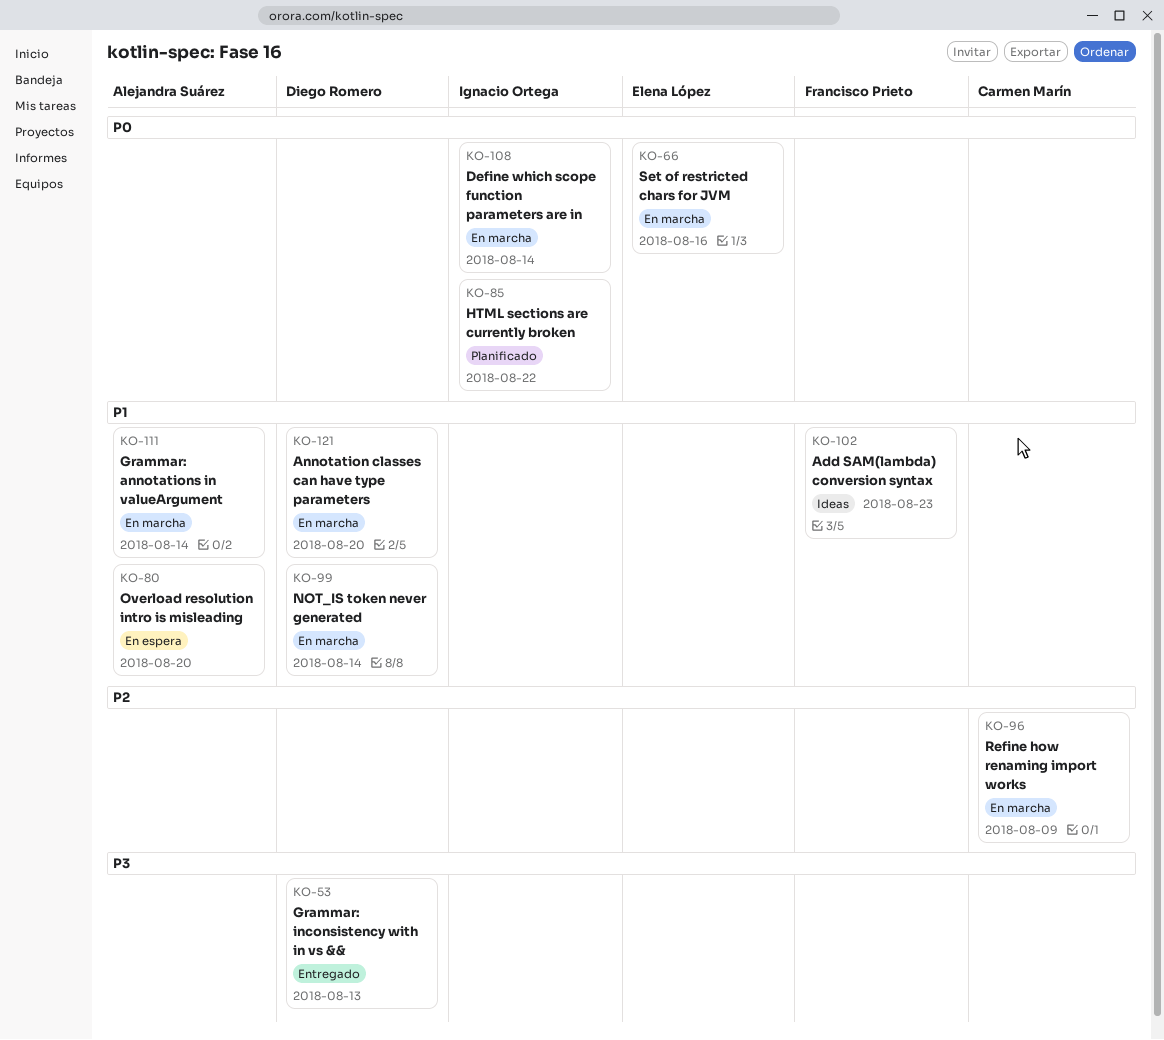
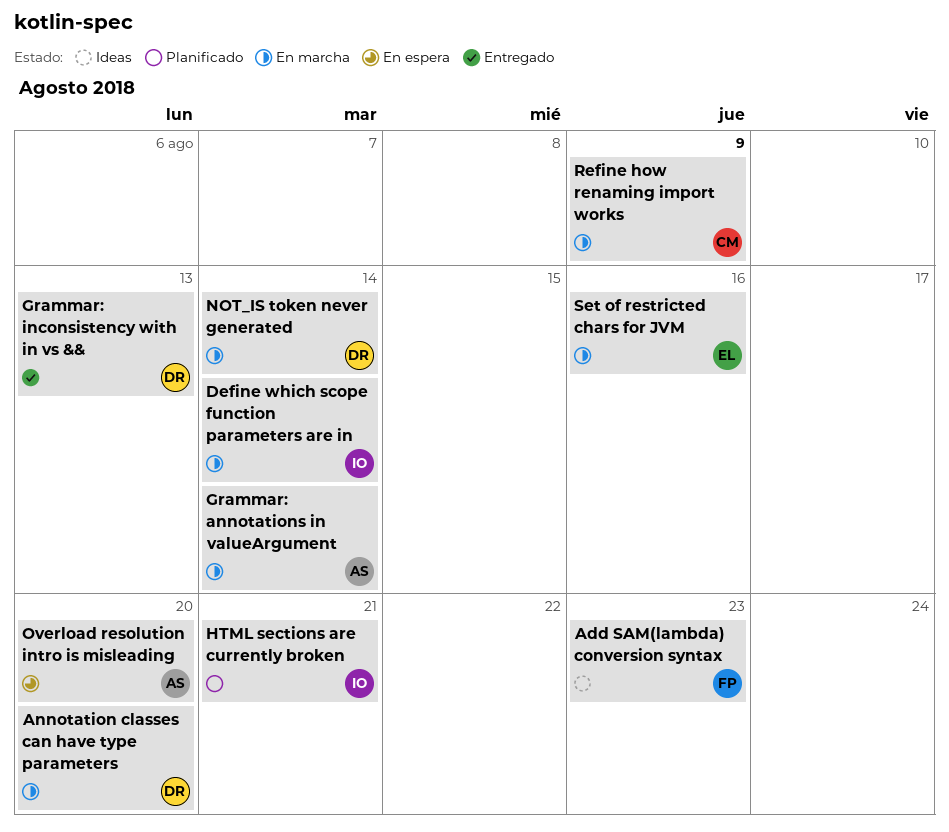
HTML sections are currently broken, due: Aug 22 -> Aug 21

